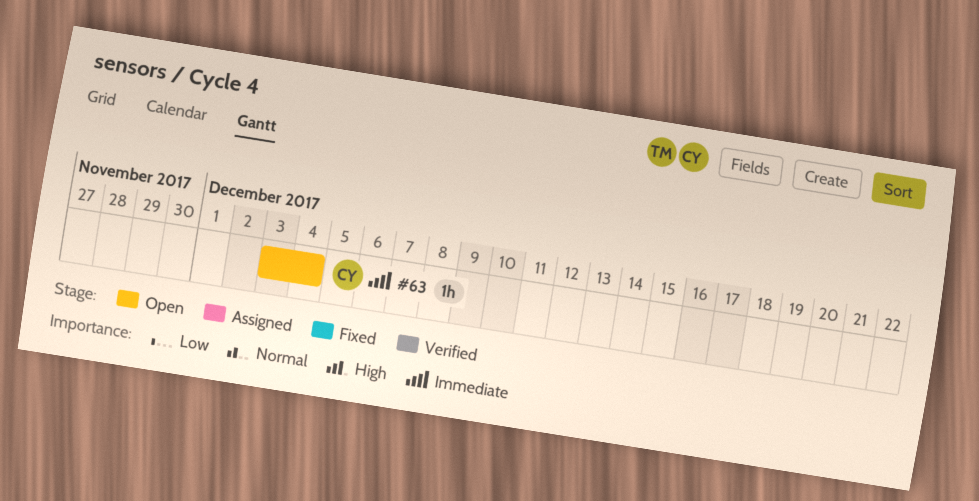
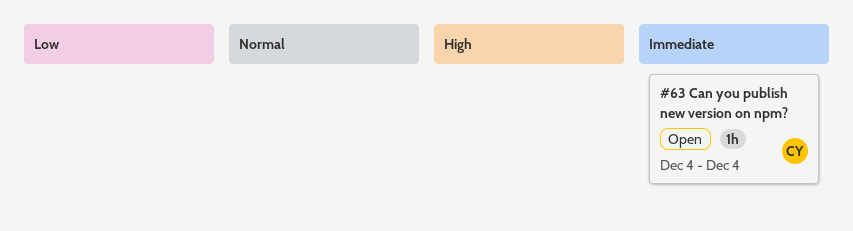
#63, start: Dec 3 -> Dec 4

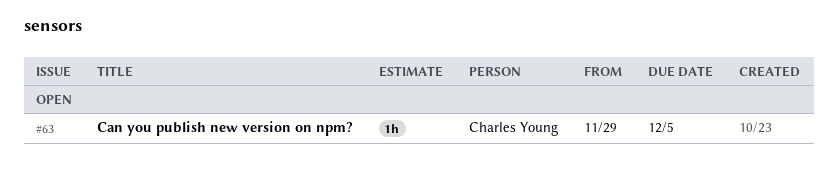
#63, start: Dec 4 -> Nov 29
#63, due: Dec 4 -> Dec 5

